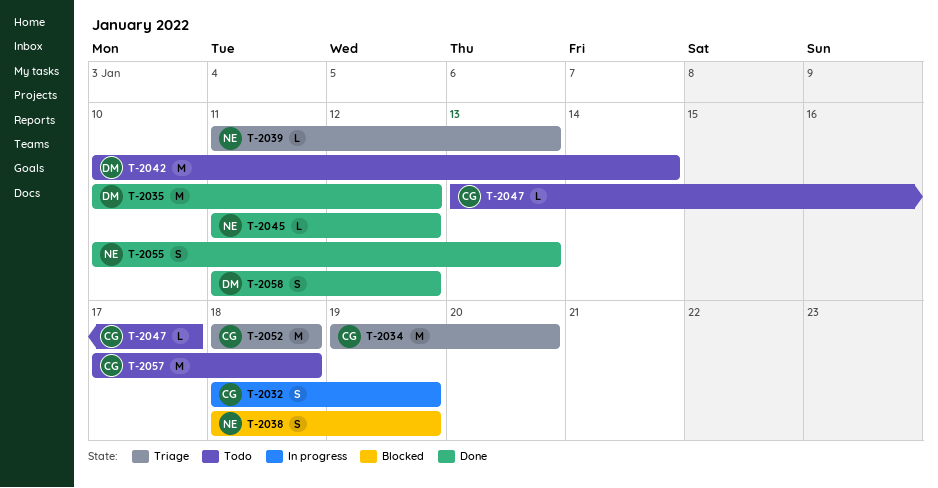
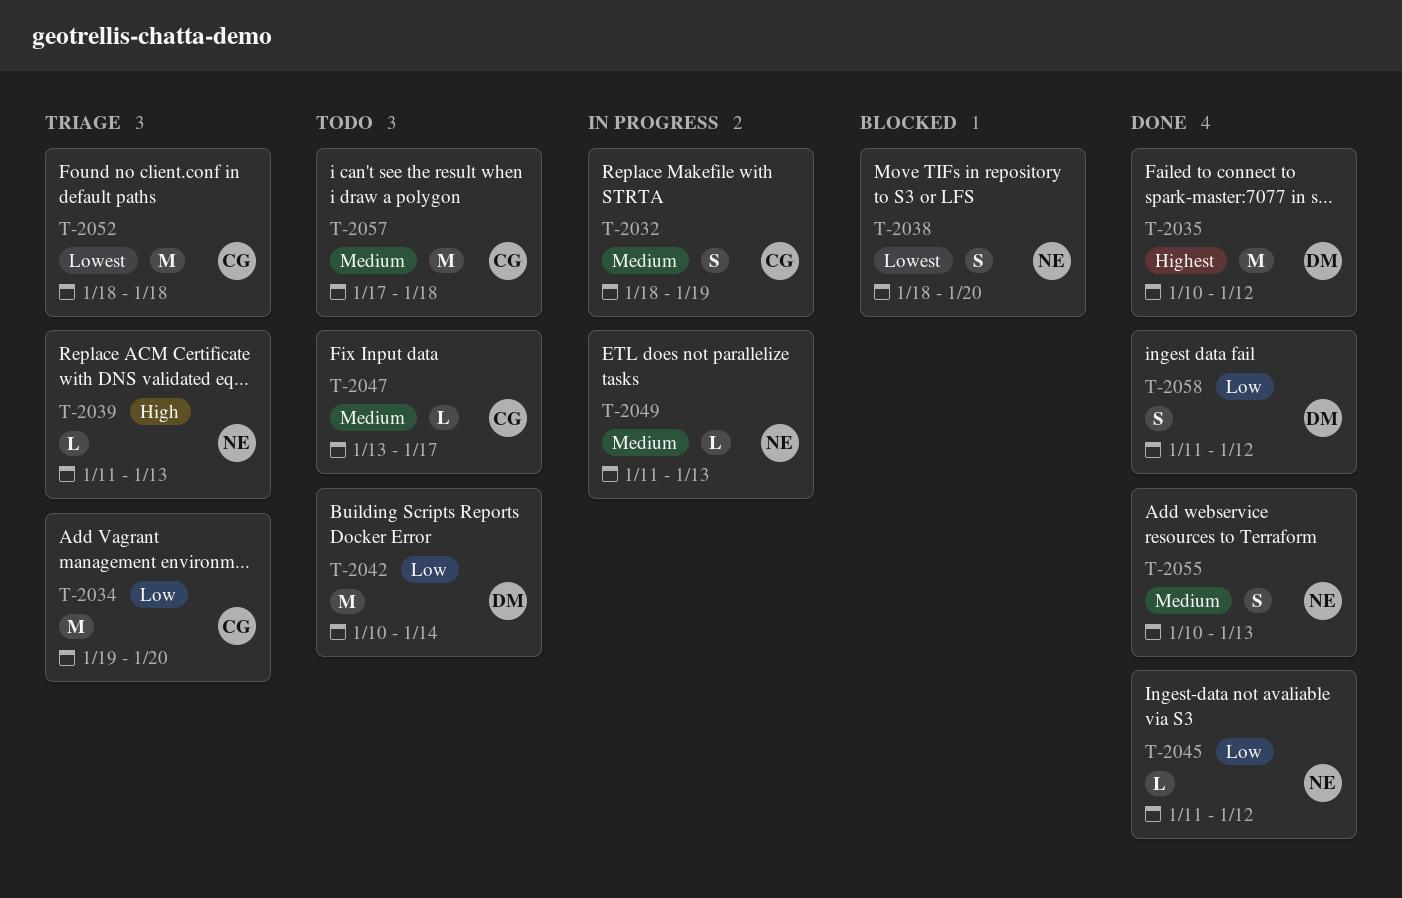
T-2038, due: Jan 19 -> Jan 20
T-2049: none -> present

